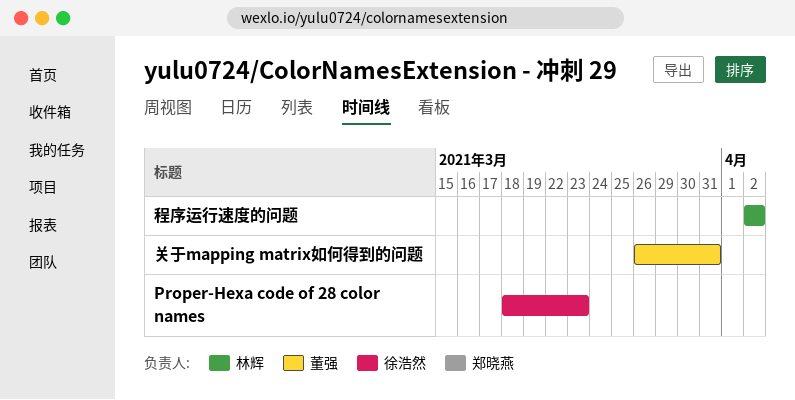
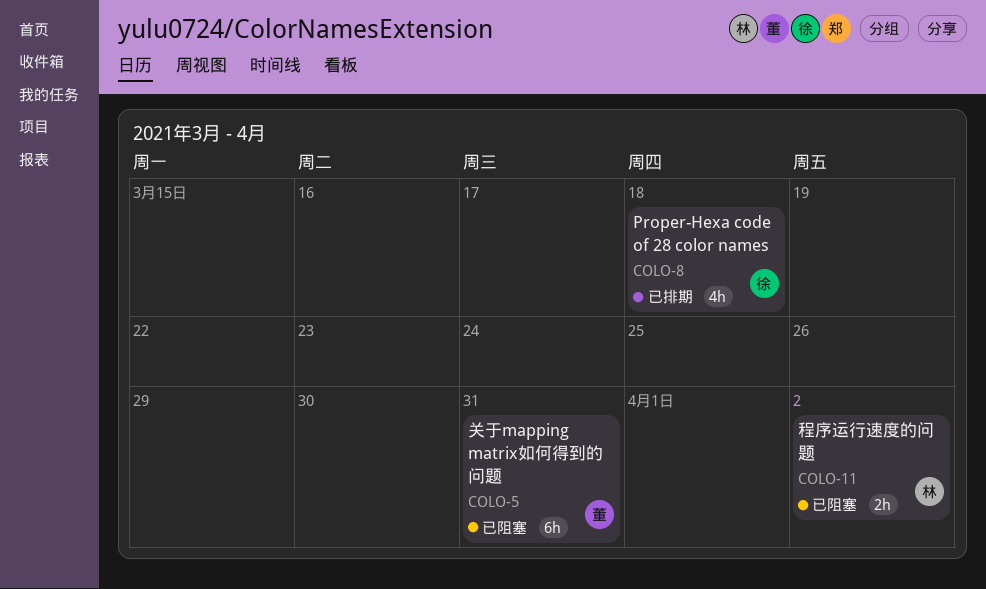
Proper-Hexa code of 28 color names, due: Mar 23 -> Mar 18

